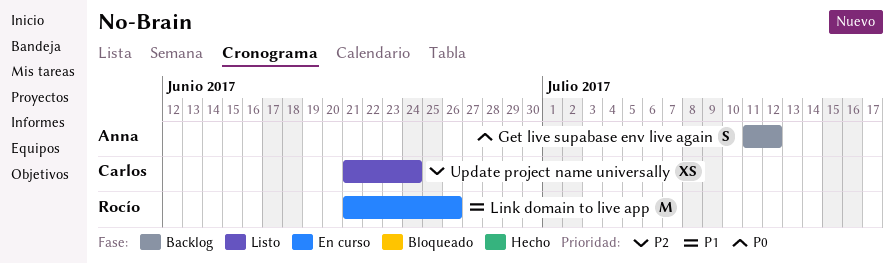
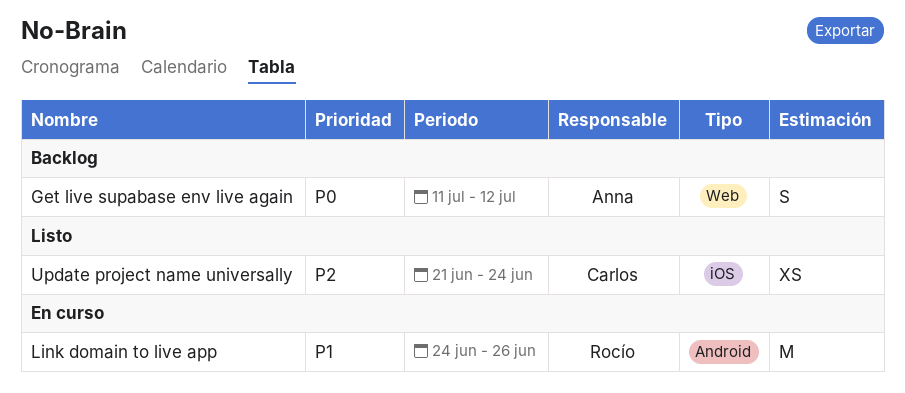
Link domain to live app, start: Jun 21 -> Jun 24

